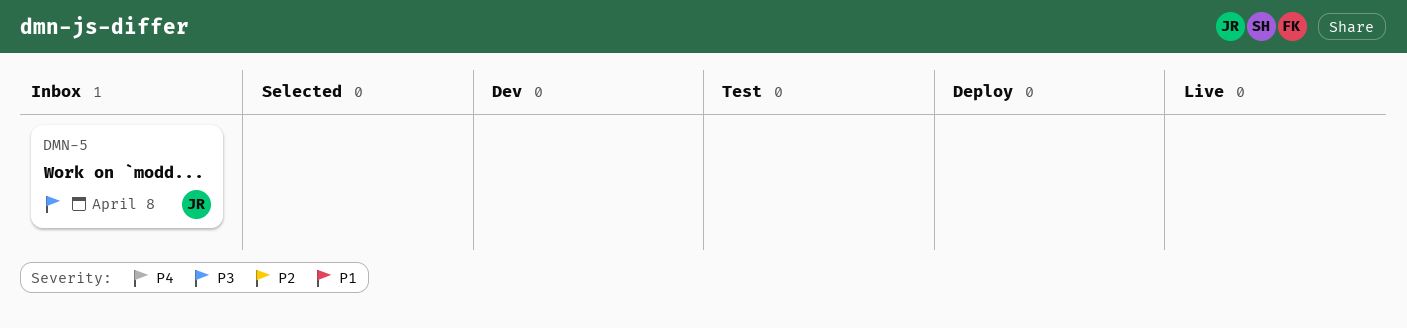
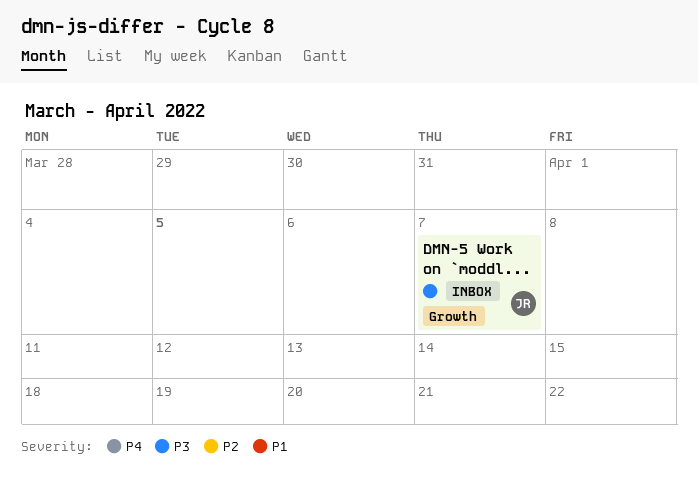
DMN-5, due: Apr 8 -> Apr 7

